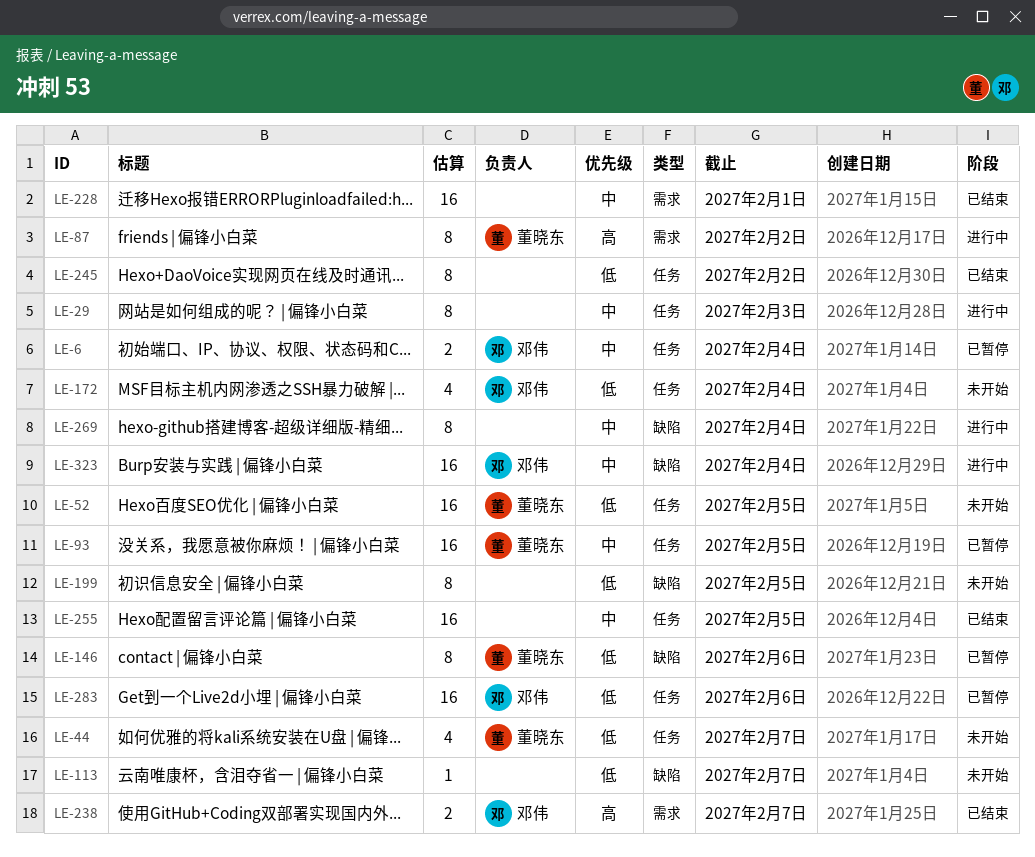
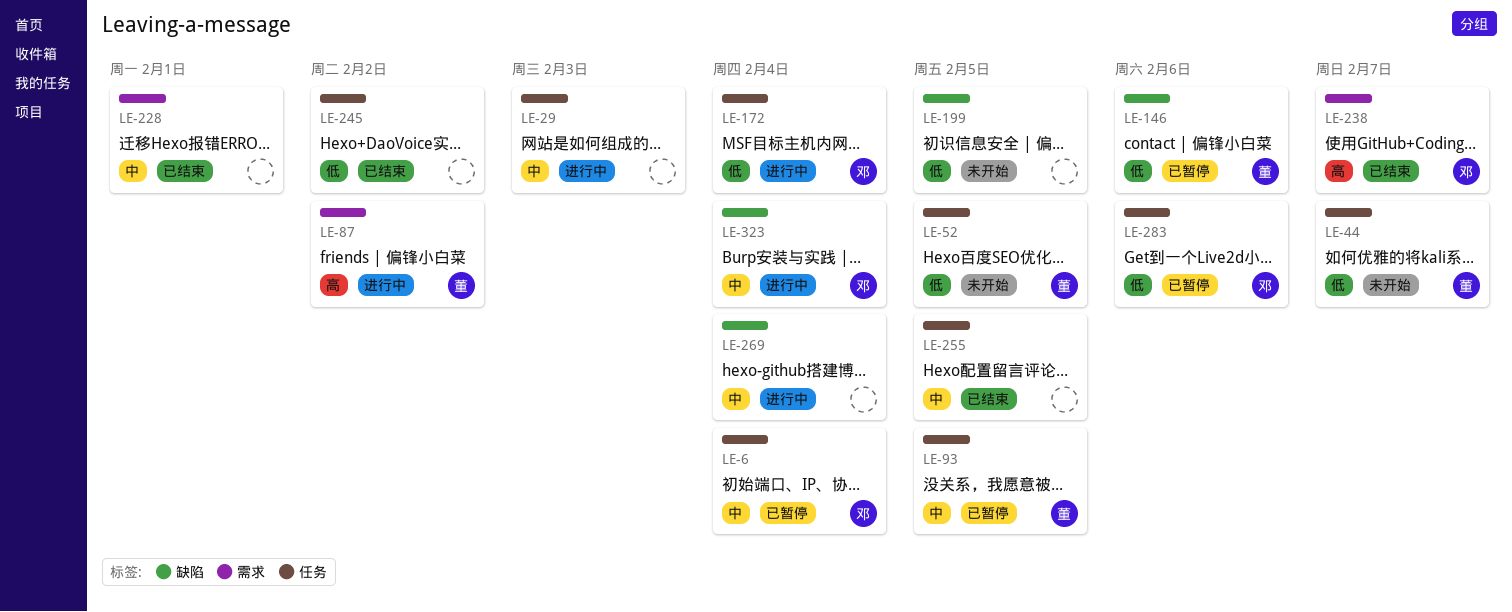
LE-113: present -> none
LE-172, status: 未开始 -> 进行中

